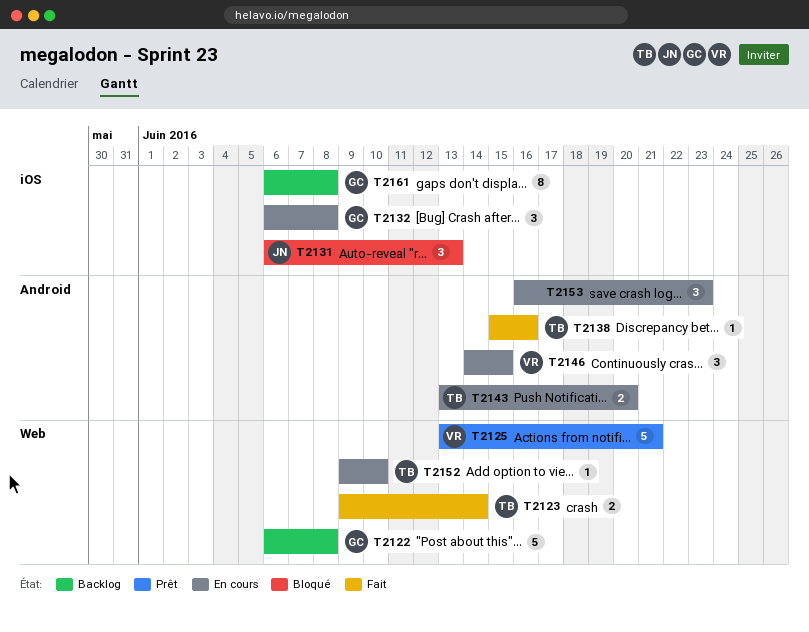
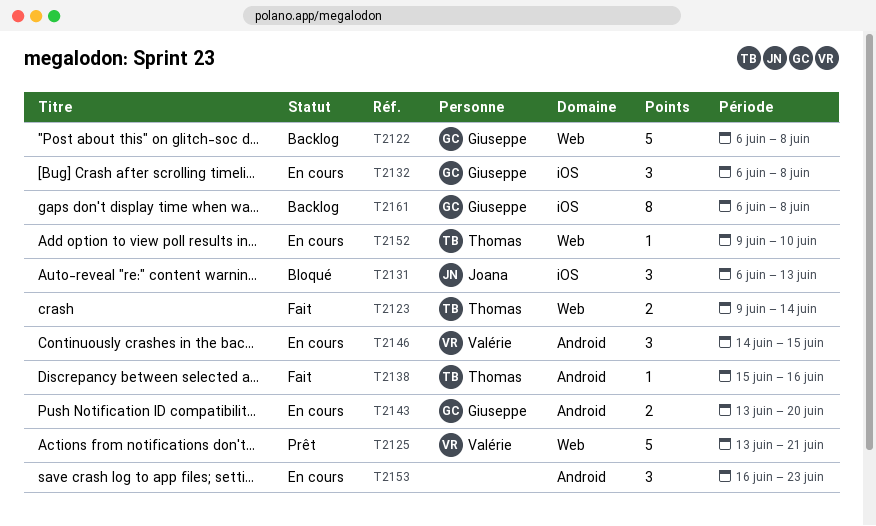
T2143, owner: Thomas -> Giuseppe

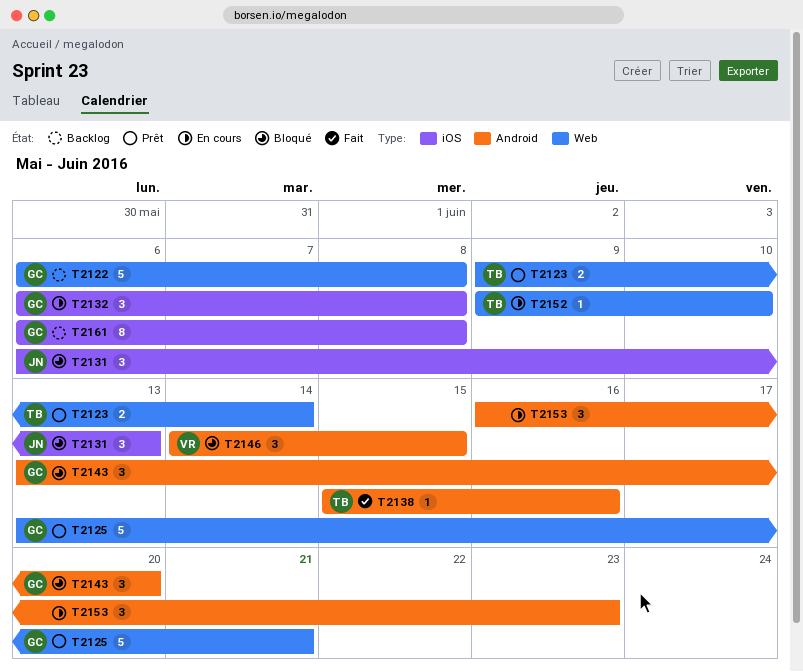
T2123, status: Fait -> Prêt
T2125, owner: Valérie -> Giuseppe
T2143, status: En cours -> Bloqué
T2143, estimate: 2 -> 3
T2146, status: En cours -> Bloqué

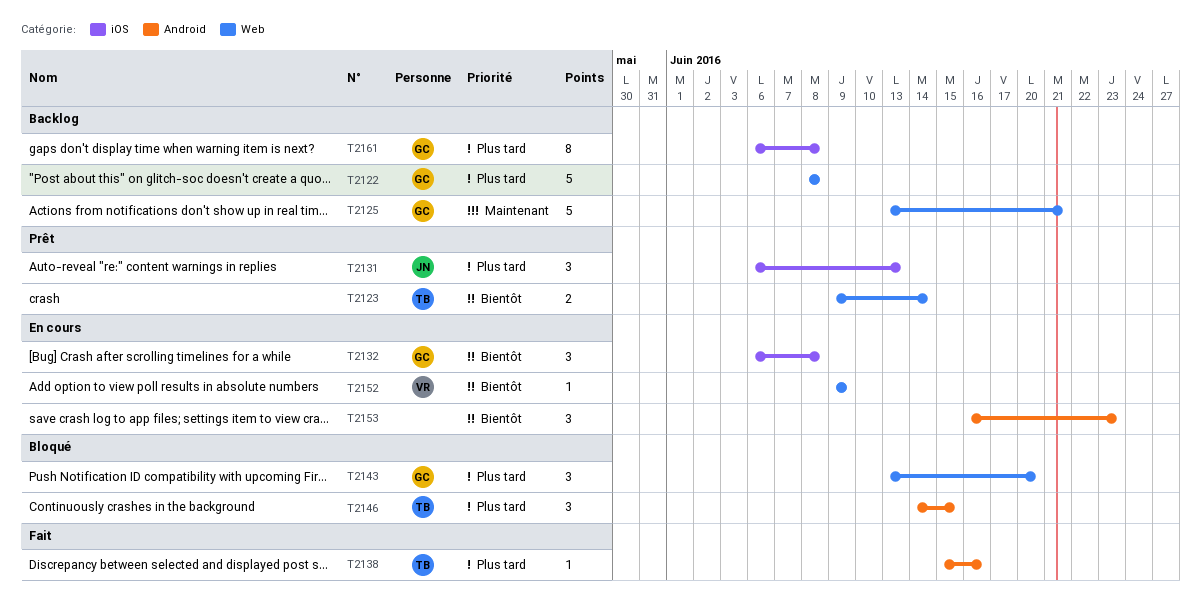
T2122, start: Jun 6 -> Jun 8
T2125, status: Prêt -> Backlog
T2131, status: Bloqué -> Prêt
T2143, label: Android -> Web
T2146, owner: VR -> TB
T2152, owner: TB -> VR
T2152, due: Jun 10 -> Jun 9

